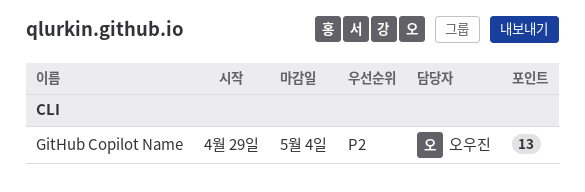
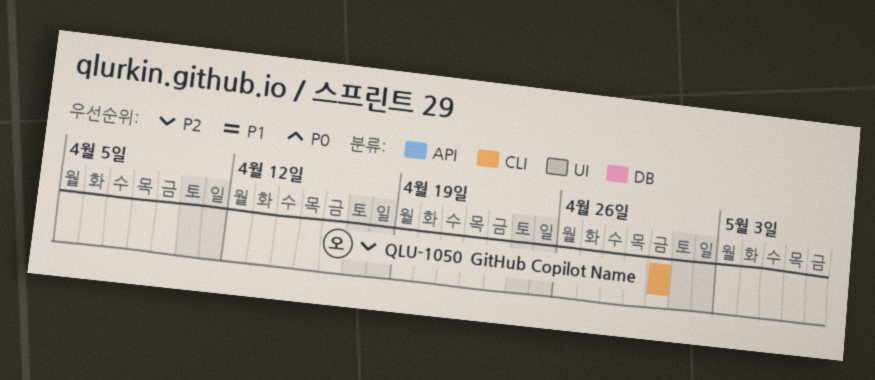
GitHub Copilot Name, start: Apr 29 -> Apr 30
GitHub Copilot Name, due: May 4 -> Apr 30

